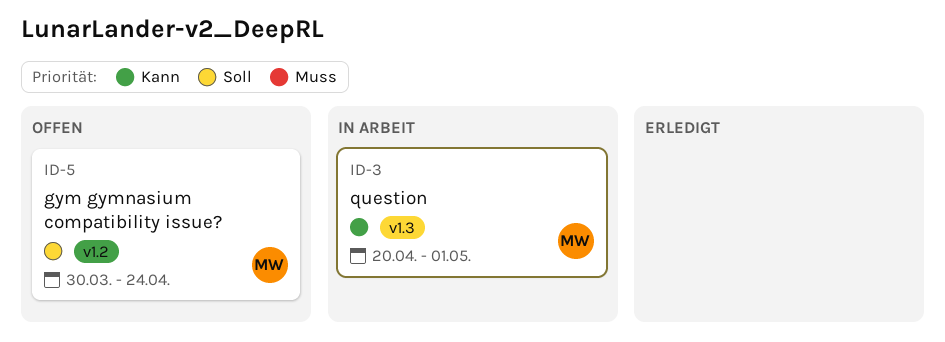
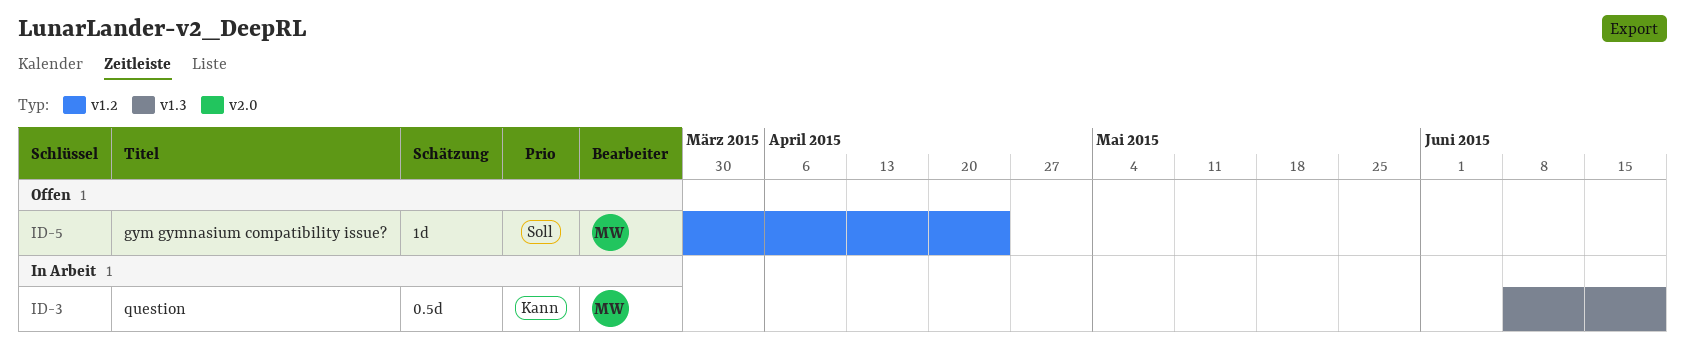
ID-3, start: Apr 20 -> Jun 8
ID-3, due: May 1 -> Jun 19

